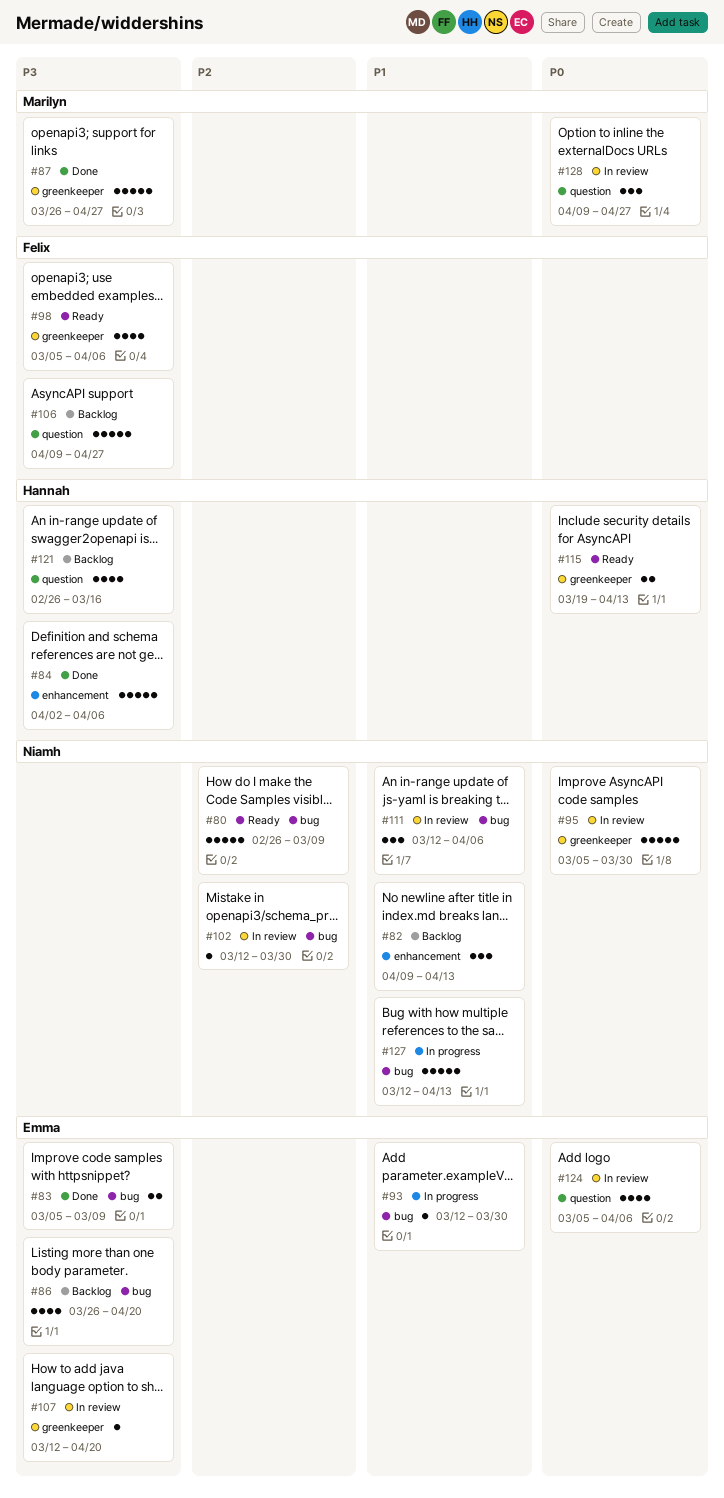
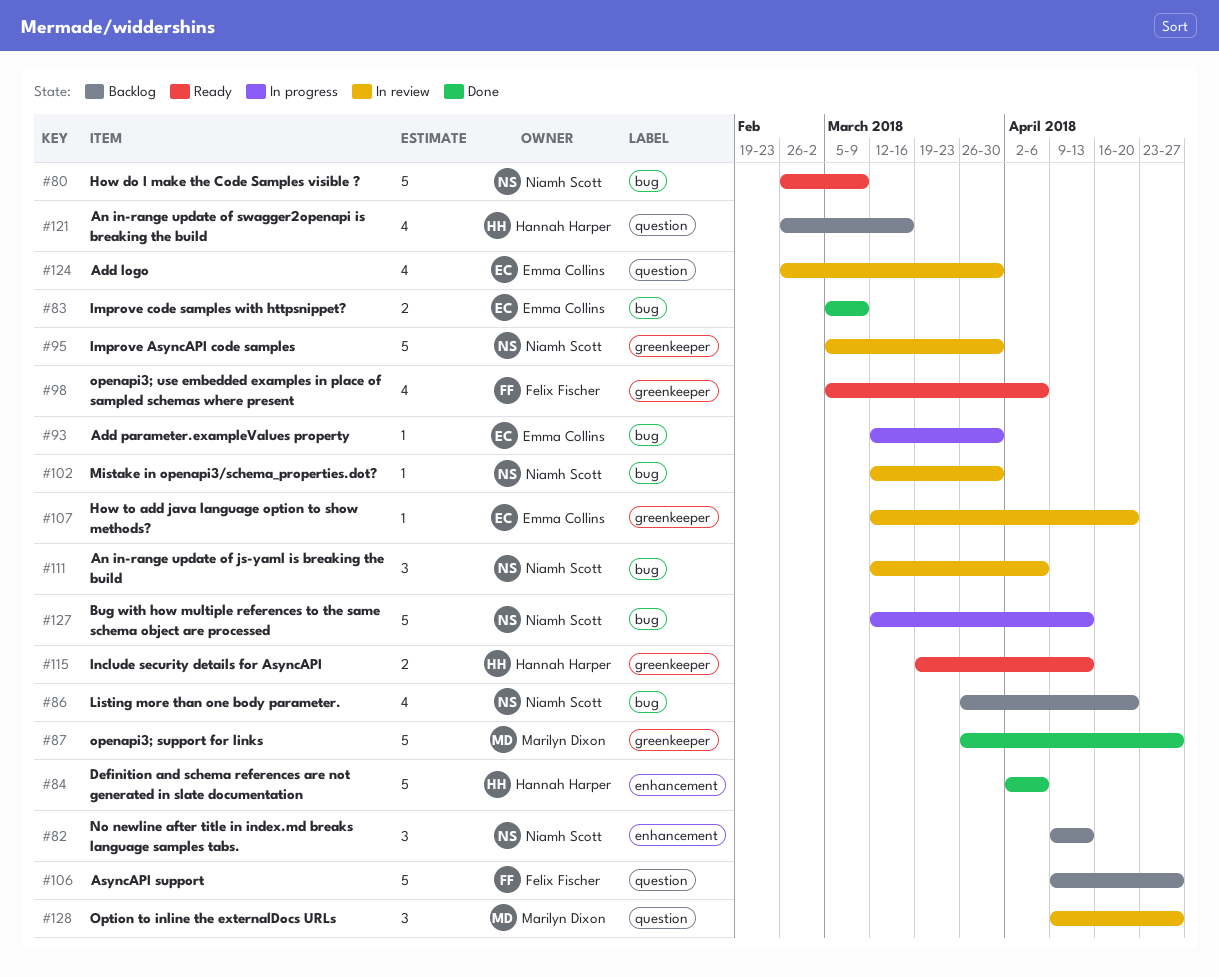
#86, owner: Emma Collins -> Niamh Scott
#124, start: Mar 5 -> Feb 26
#124, due: Apr 6 -> Mar 30

